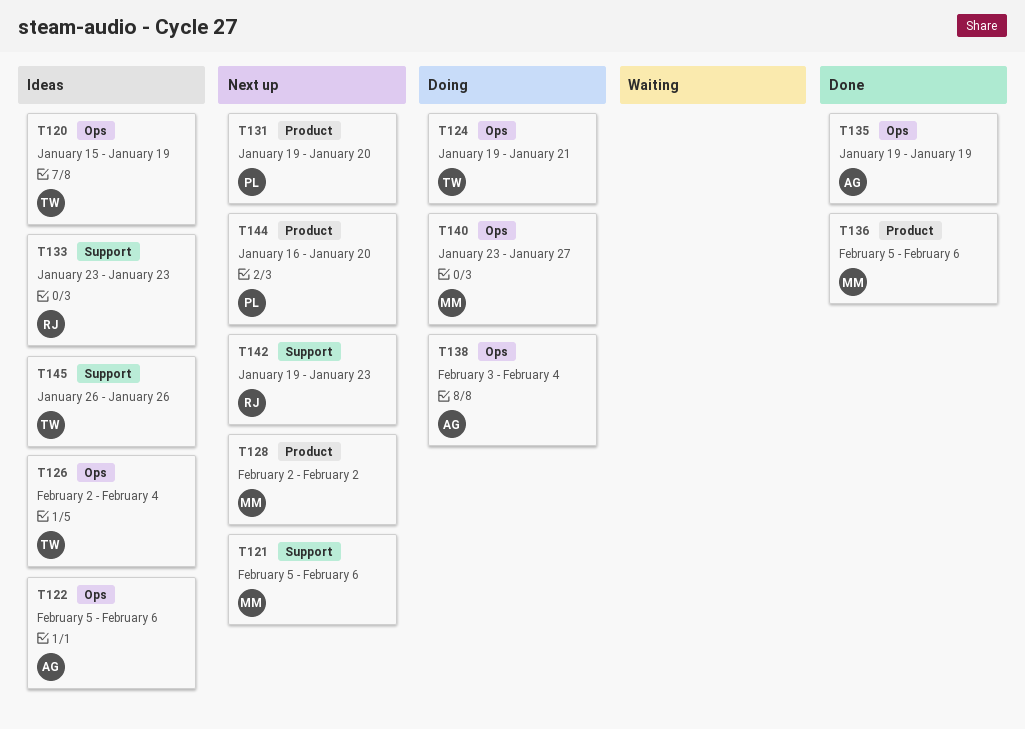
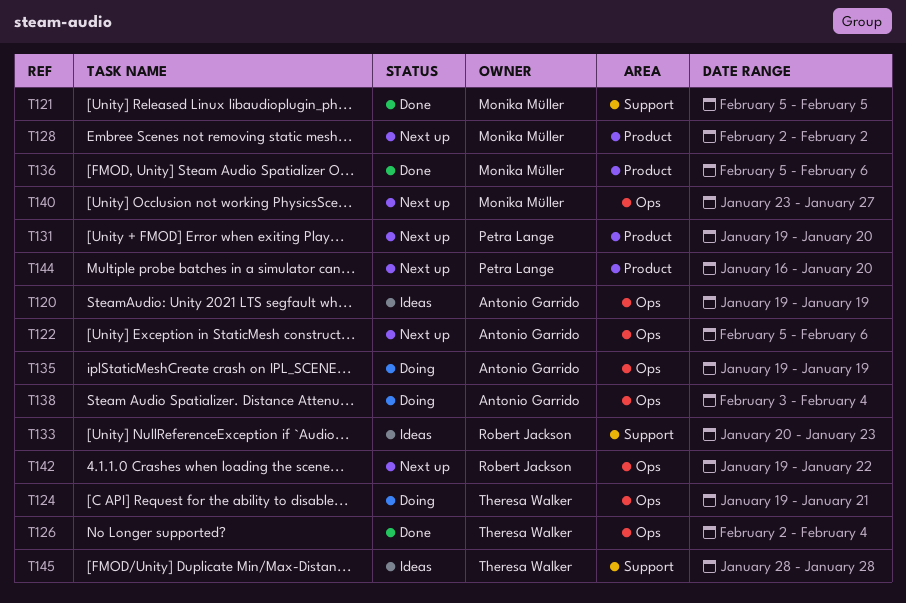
T120, owner: Theresa Walker -> Antonio Garrido
T120, start: Jan 15 -> Jan 19
T121, status: Next up -> Done
T121, due: Feb 6 -> Feb 5
T122, status: Ideas -> Next up
T126, status: Ideas -> Done
T133, start: Jan 23 -> Jan 20
T135, status: Done -> Doing
T140, status: Doing -> Next up
T142, label: Support -> Ops
T142, due: Jan 23 -> Jan 22
T145, start: Jan 26 -> Jan 28
T145, due: Jan 26 -> Jan 28

